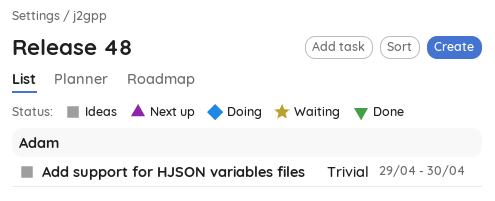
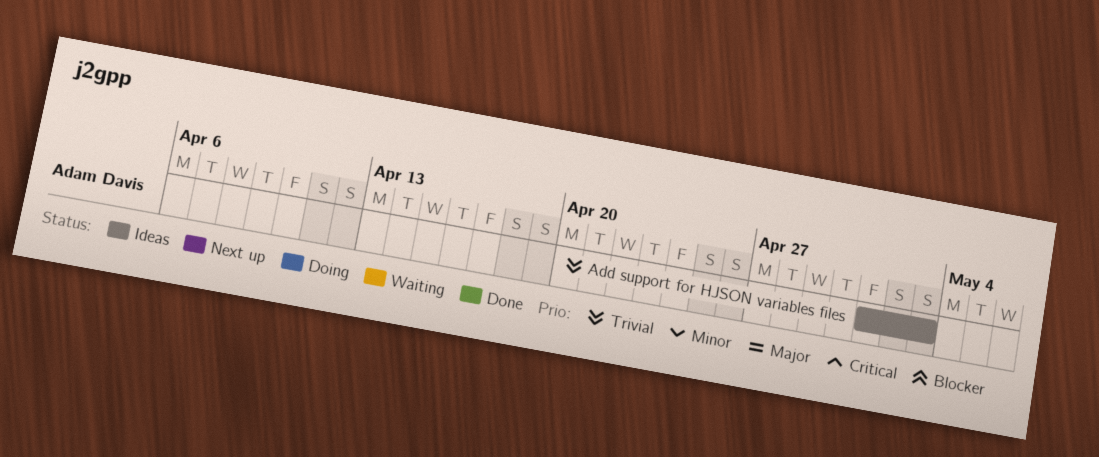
Add support for HJSON variables files, start: Apr 29 -> May 1
Add support for HJSON variables files, due: Apr 30 -> May 3

